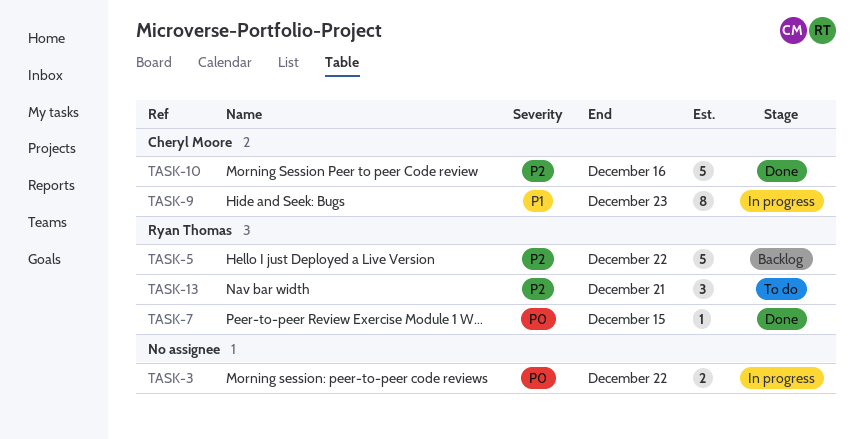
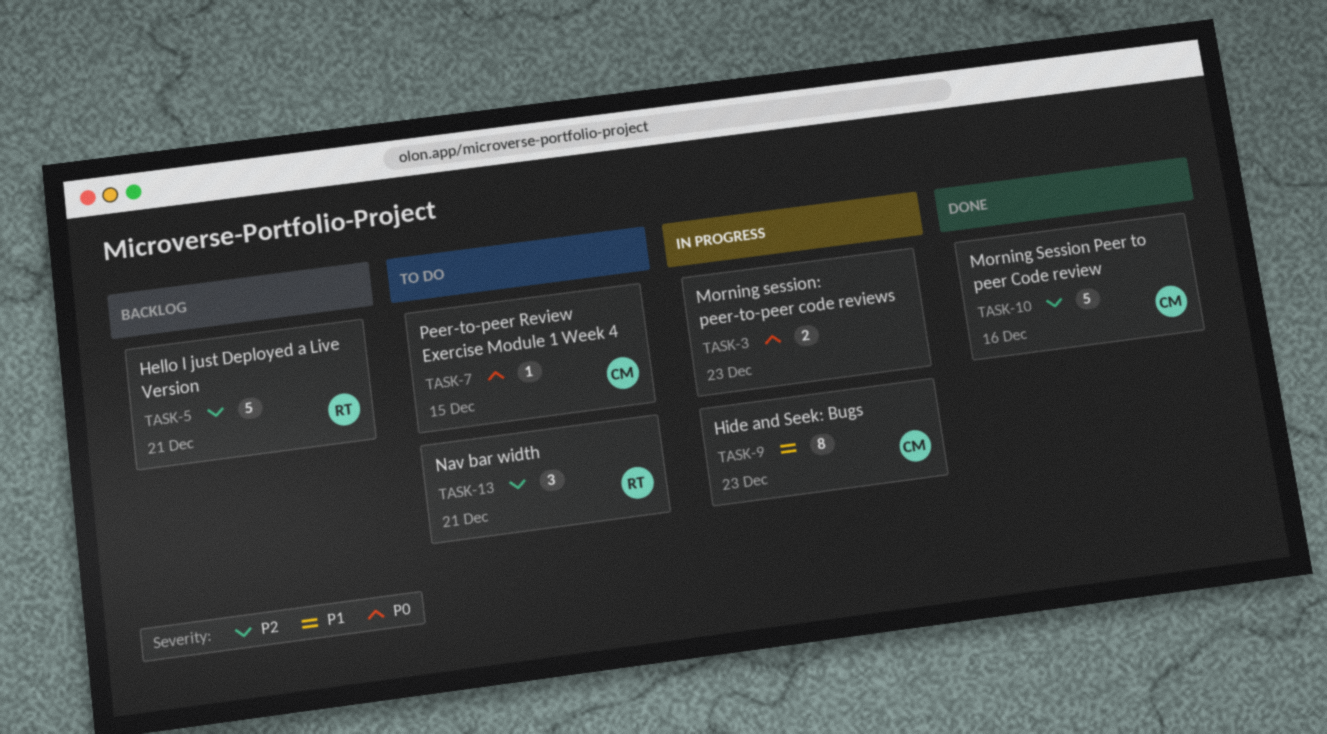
TASK-3, due: Dec 22 -> Dec 23
TASK-5, due: Dec 22 -> Dec 21
TASK-7, status: Done -> To do
TASK-7, owner: Ryan Thomas -> Cheryl Moore

